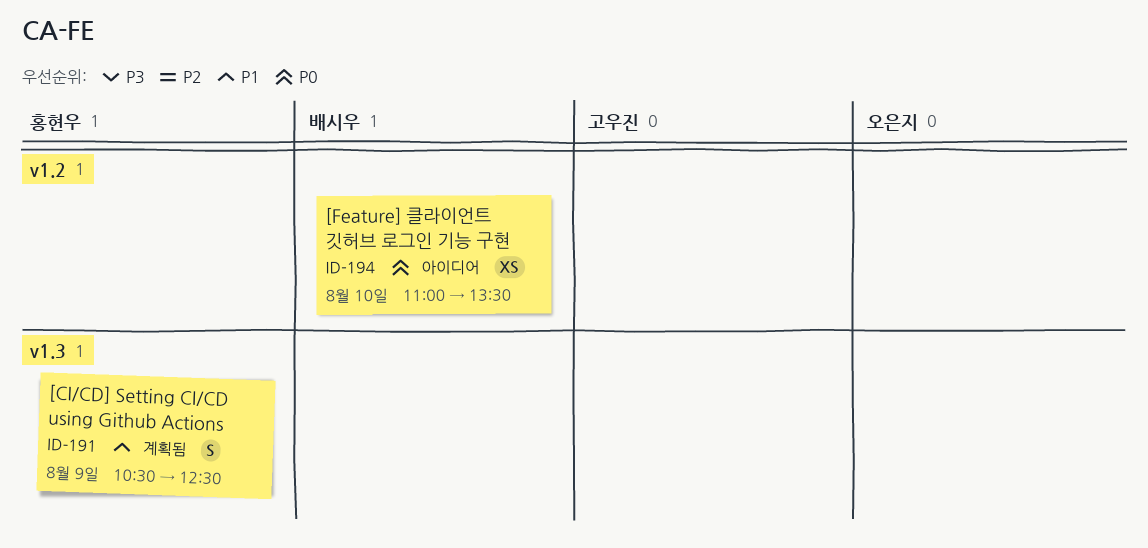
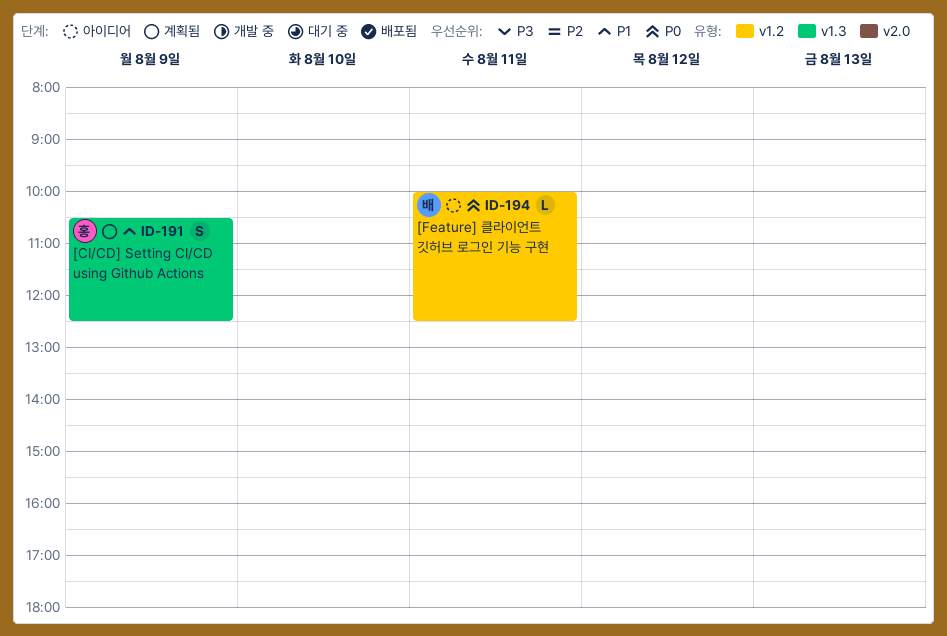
ID-194, estimate: XS -> L
ID-194, day: Aug 10 -> Aug 11
ID-194, begins: 11:00 -> 10:00
ID-194, ends: 13:30 -> 12:30

